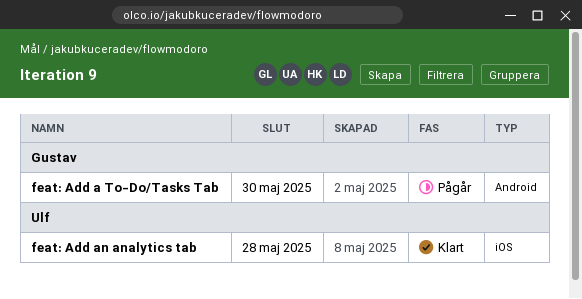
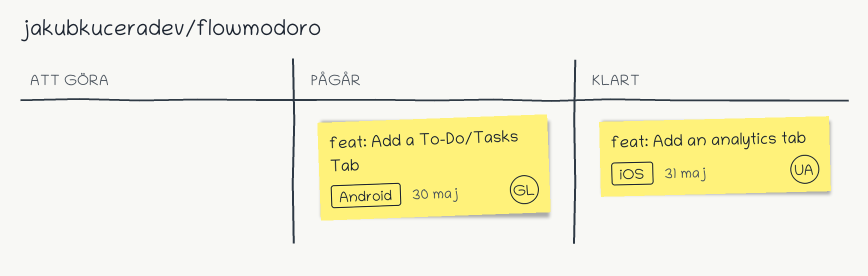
feat: Add an analytics tab, due: May 28 -> May 31

